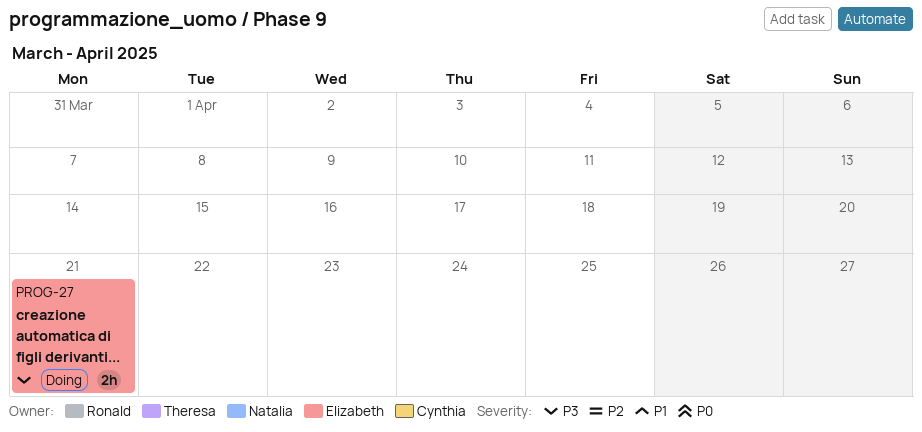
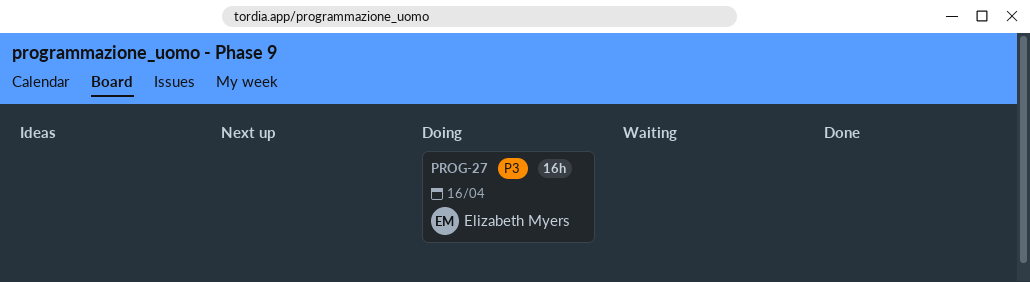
PROG-27, estimate: 2h -> 16h
PROG-27, due: Apr 21 -> Apr 16

